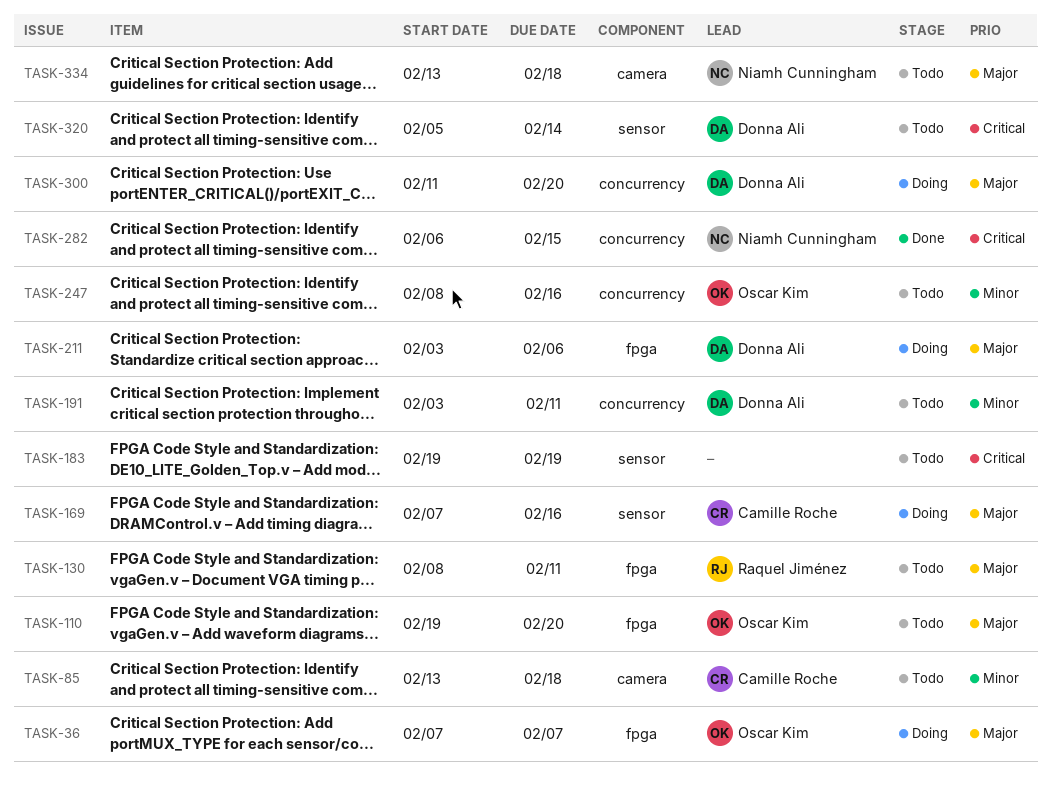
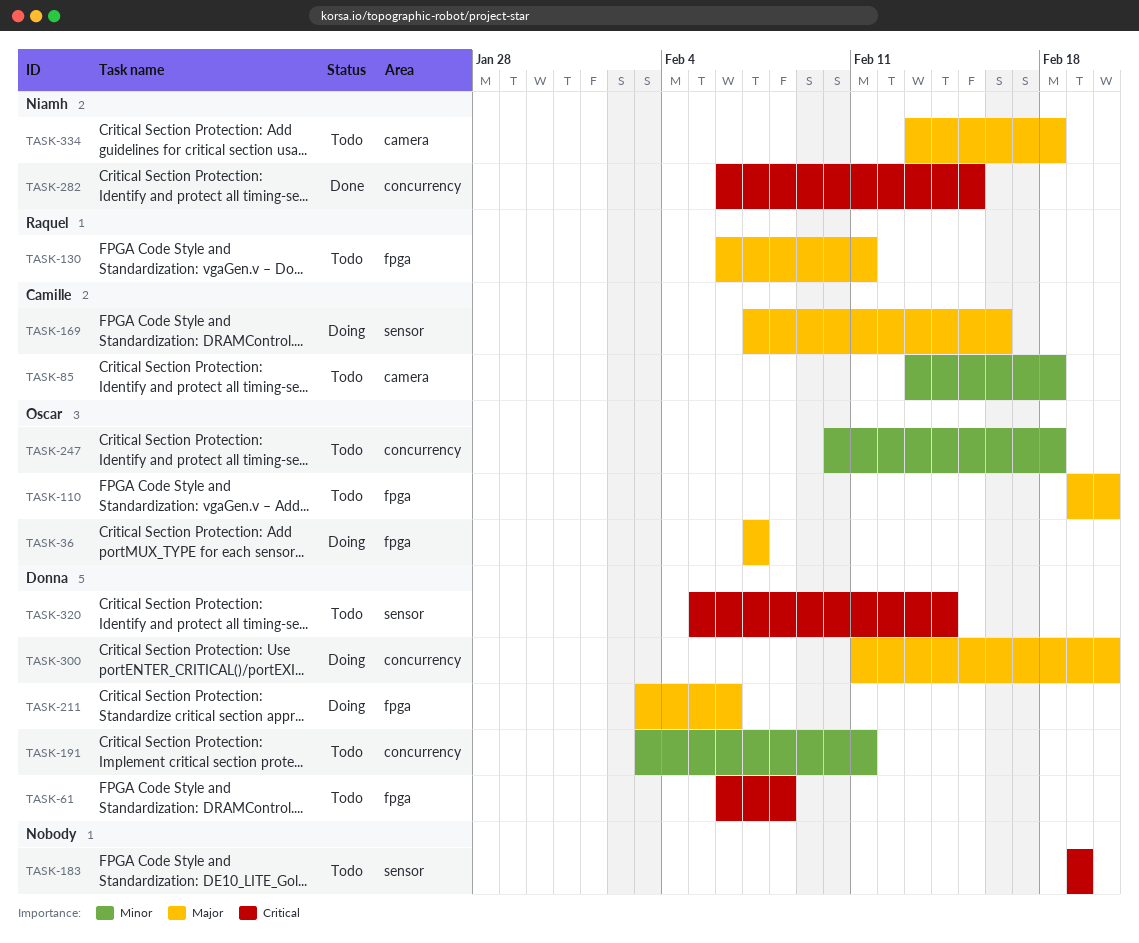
TASK-61: none -> present
TASK-130, start: Feb 8 -> Feb 6
TASK-247, start: Feb 8 -> Feb 10
TASK-247, due: Feb 16 -> Feb 18

